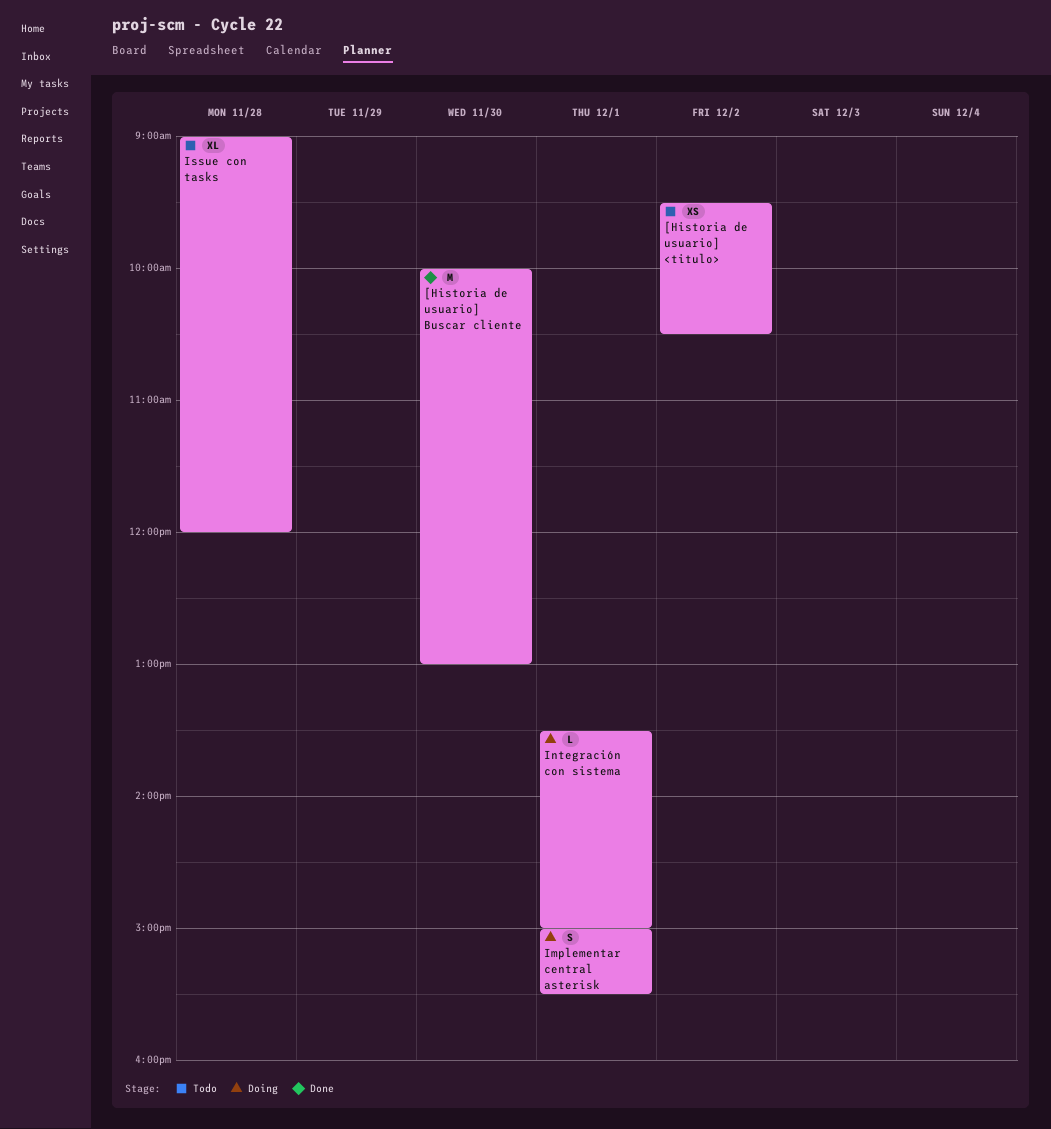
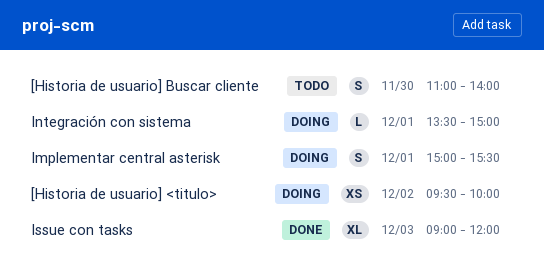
[Historia de usuario] <titulo>, status: Todo -> Doing
[Historia de usuario] <titulo>, ends: 10:30 -> 10:00
[Historia de usuario] Buscar cliente, status: Done -> Todo
[Historia de usuario] Buscar cliente, estimate: M -> S
[Historia de usuario] Buscar cliente, begins: 10:00 -> 11:00
[Historia de usuario] Buscar cliente, ends: 13:00 -> 14:00
Issue con tasks, status: Todo -> Done
Issue con tasks, day: Nov 28 -> Dec 3

